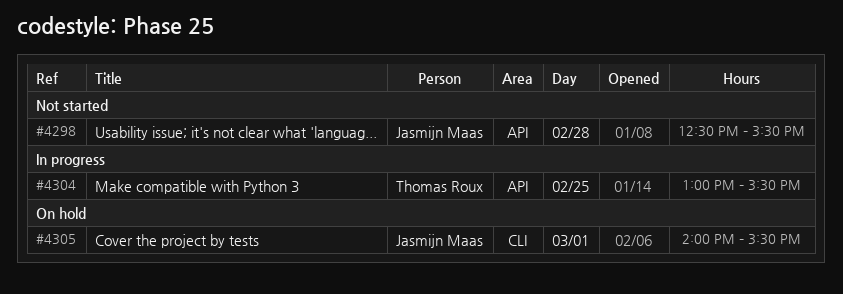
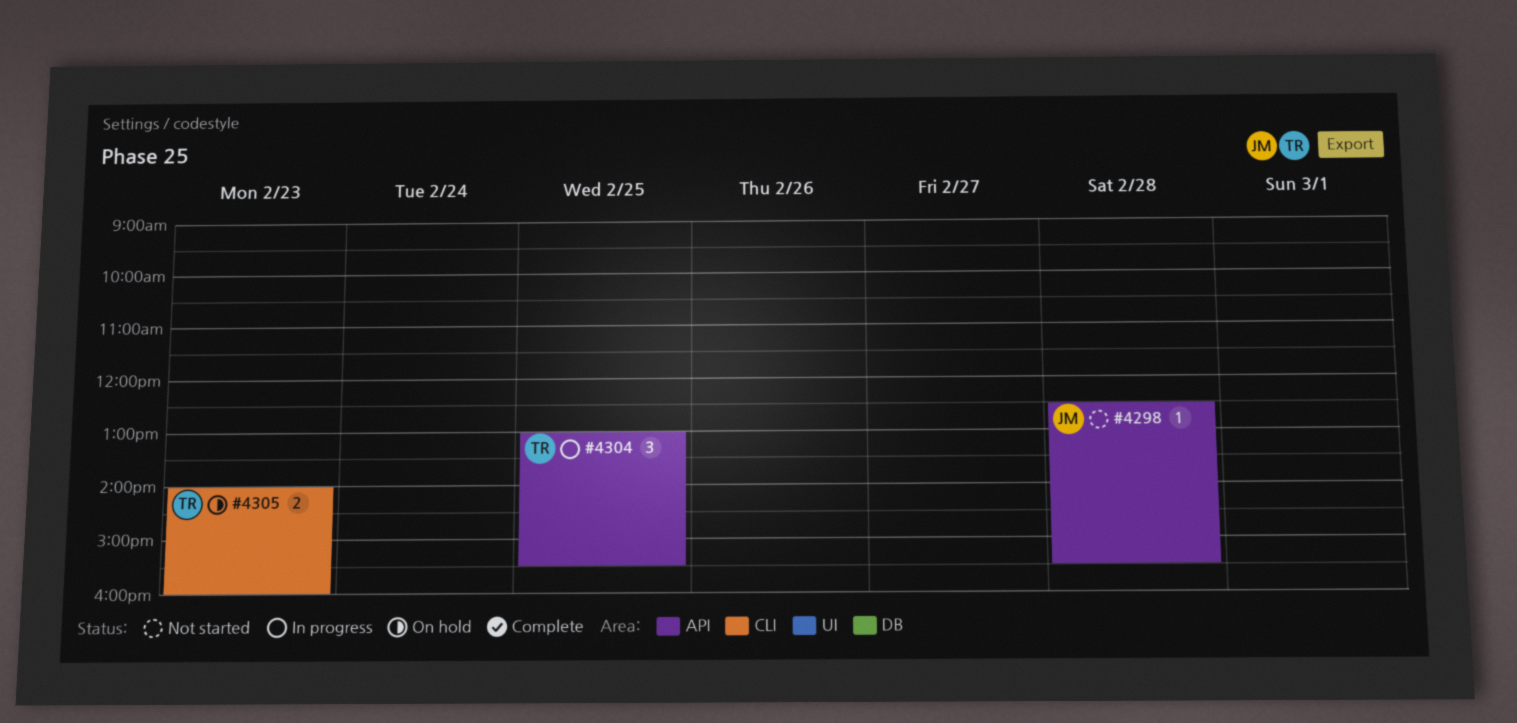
#4305, owner: Jasmijn Maas -> Thomas Roux
#4305, day: Mar 1 -> Feb 23
#4305, ends: 15:30 -> 16:00

